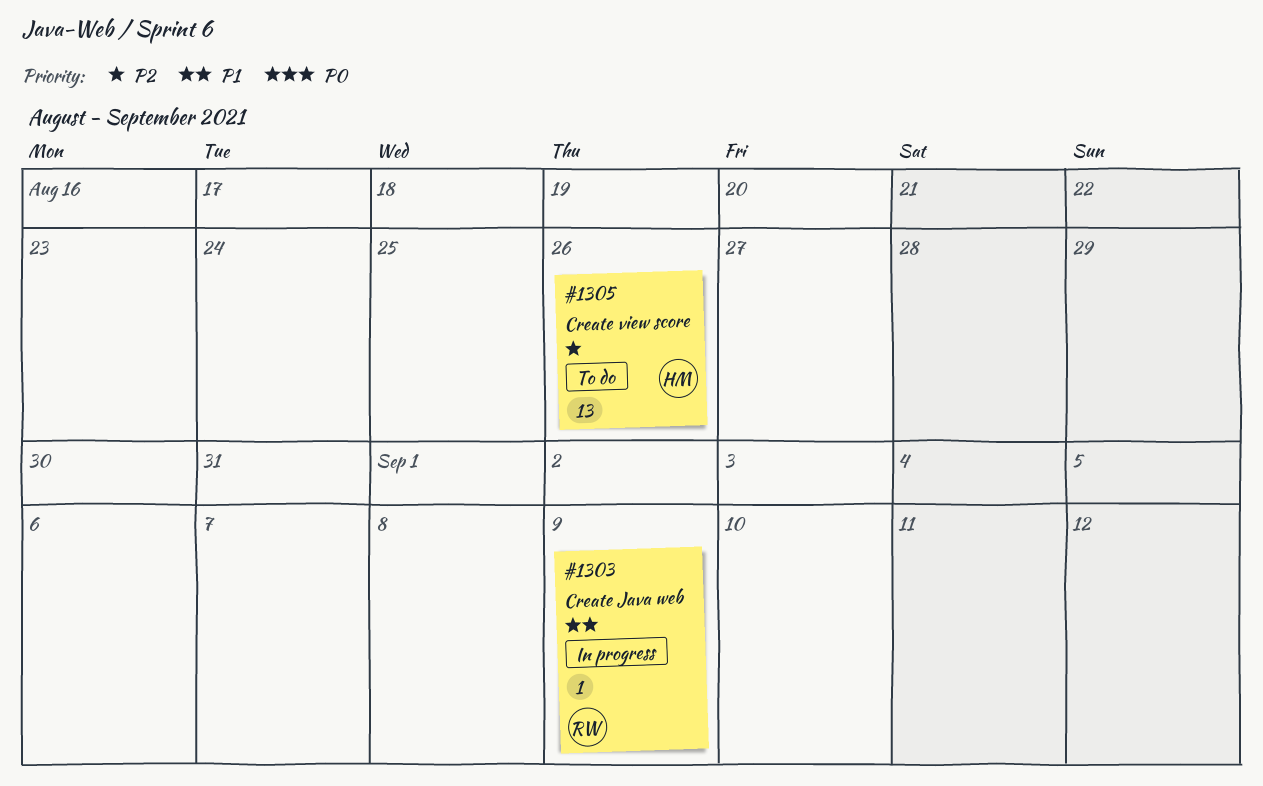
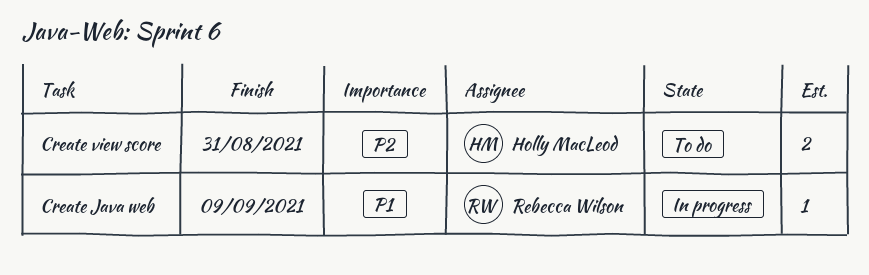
Create view score, estimate: 13 -> 2
Create view score, due: Aug 26 -> Aug 31

